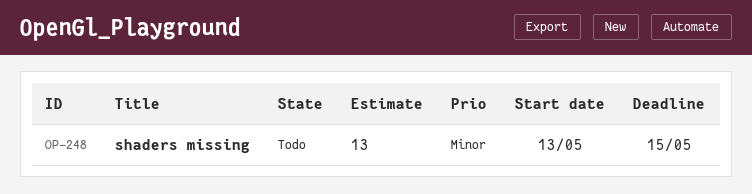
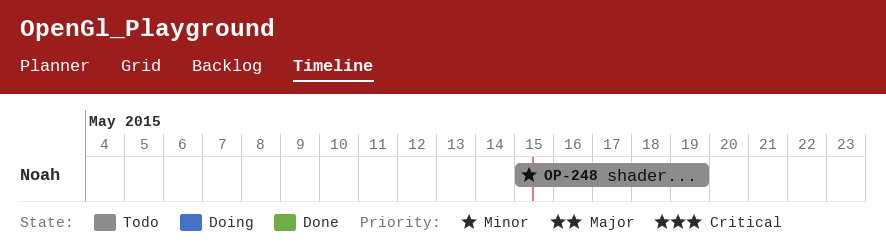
OP-248, start: May 13 -> May 15
OP-248, due: May 15 -> May 19

